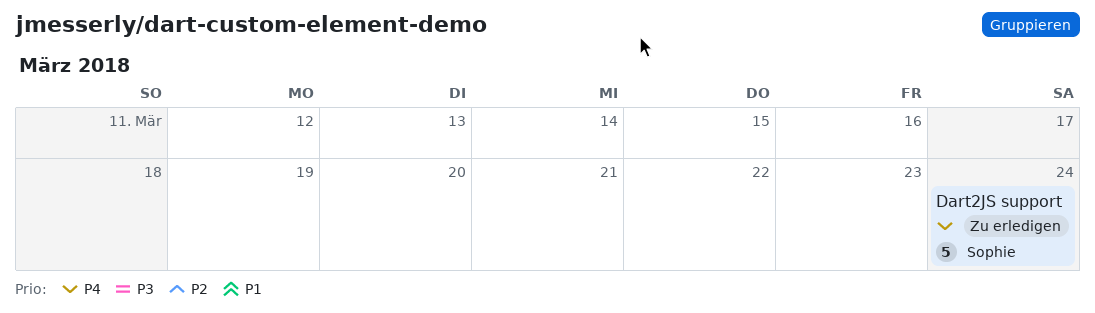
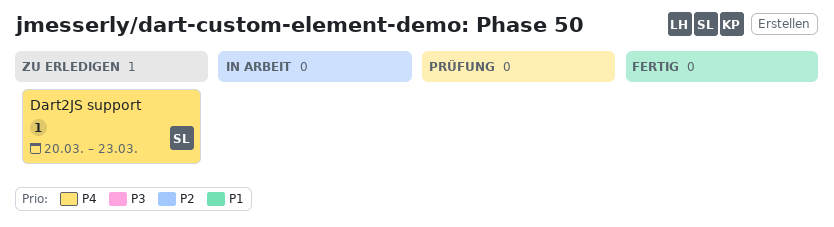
Dart2JS support, estimate: 5 -> 1
Dart2JS support, due: Mar 24 -> Mar 23

